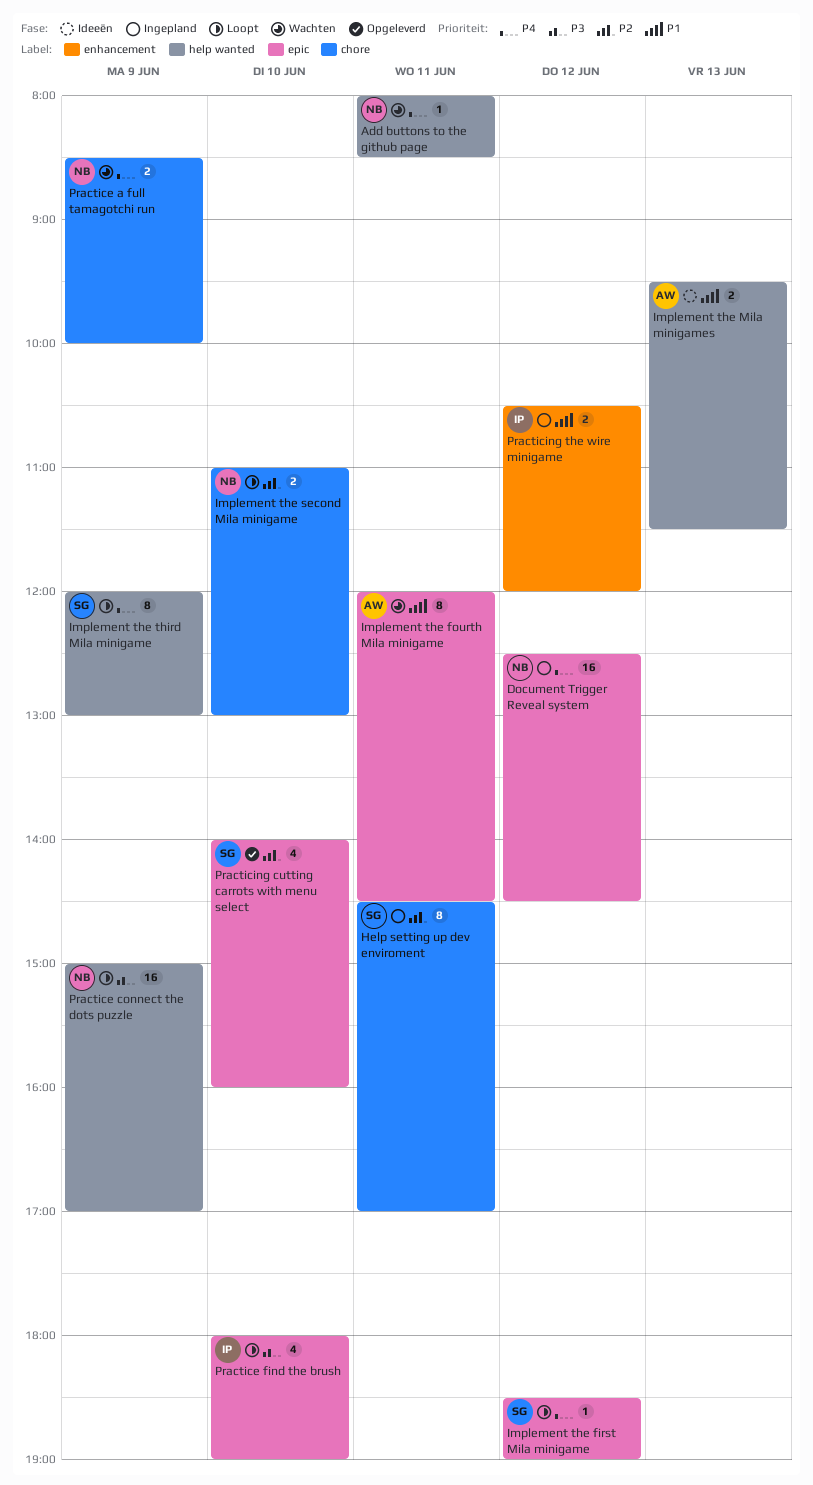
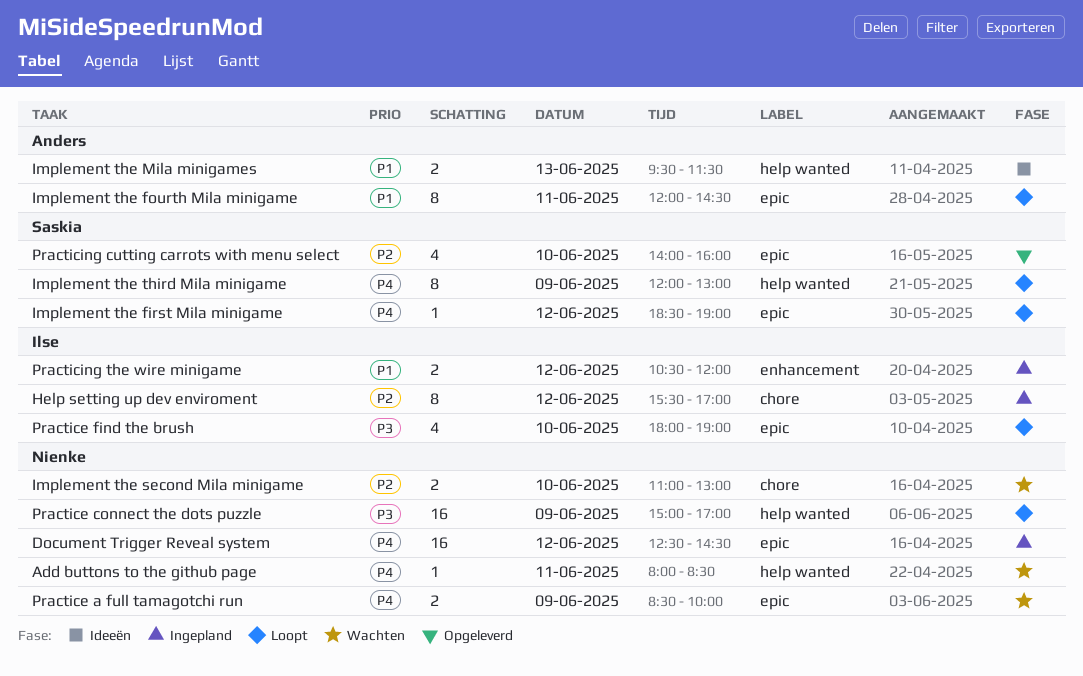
Help setting up dev enviroment, owner: Saskia -> Ilse
Help setting up dev enviroment, day: Jun 11 -> Jun 12
Help setting up dev enviroment, begins: 14:30 -> 15:30
Implement the fourth Mila minigame, status: Wachten -> Loopt
Implement the second Mila minigame, status: Loopt -> Wachten
Practice a full tamagotchi run, label: chore -> epic

